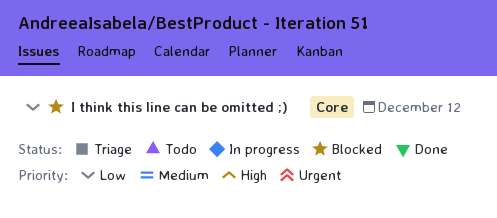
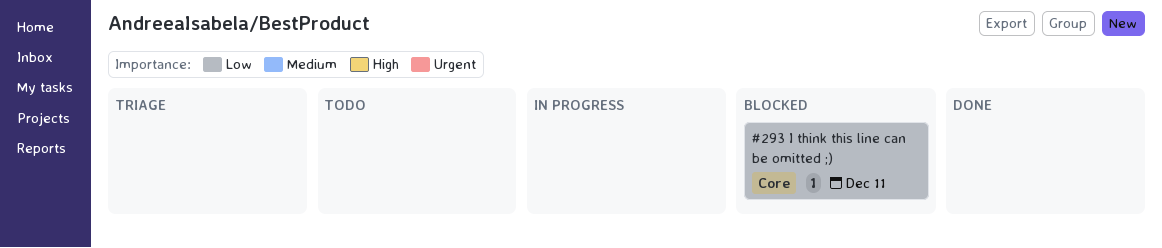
I think this line can be omitted ;), due: Dec 12 -> Dec 11

